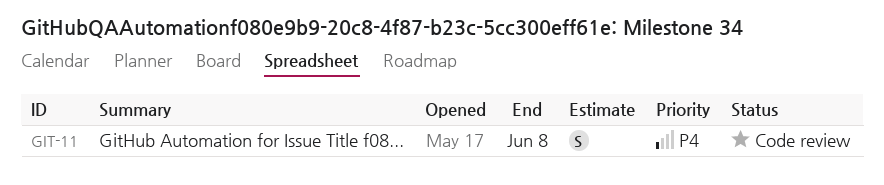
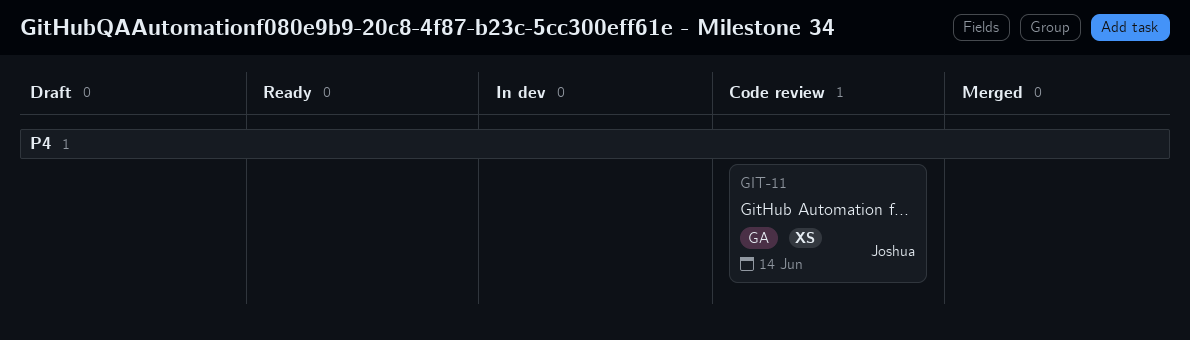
GIT-11, estimate: S -> XS
GIT-11, due: Jun 8 -> Jun 14

